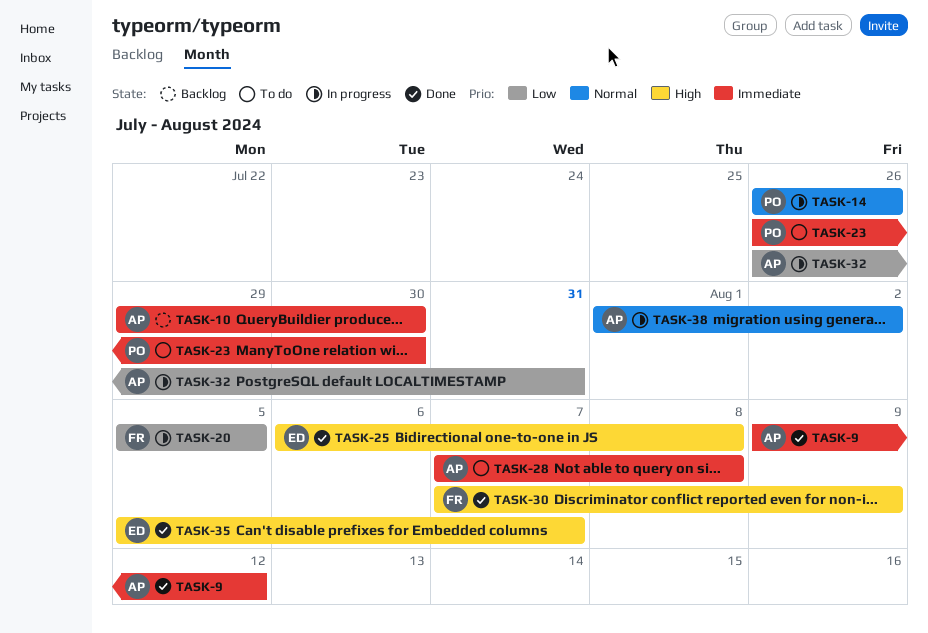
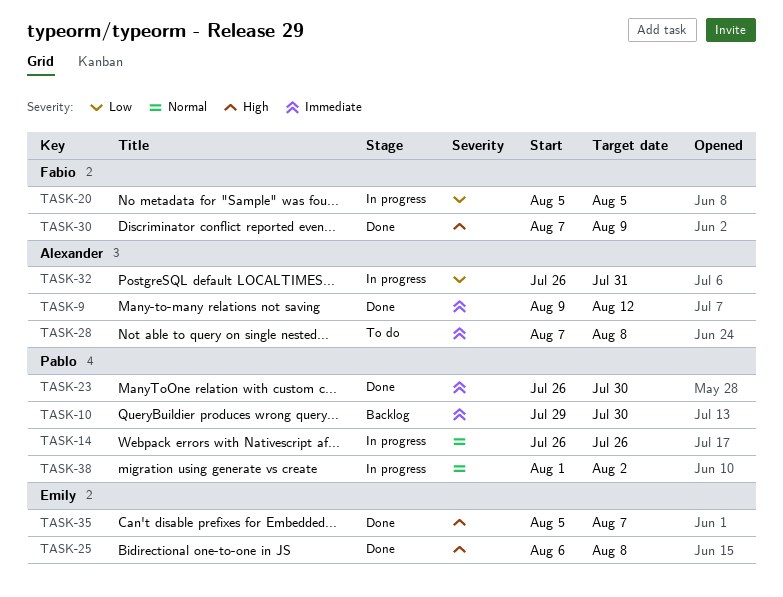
TASK-10, owner: Alexander -> Pablo
TASK-23, status: To do -> Done
TASK-38, owner: Alexander -> Pablo

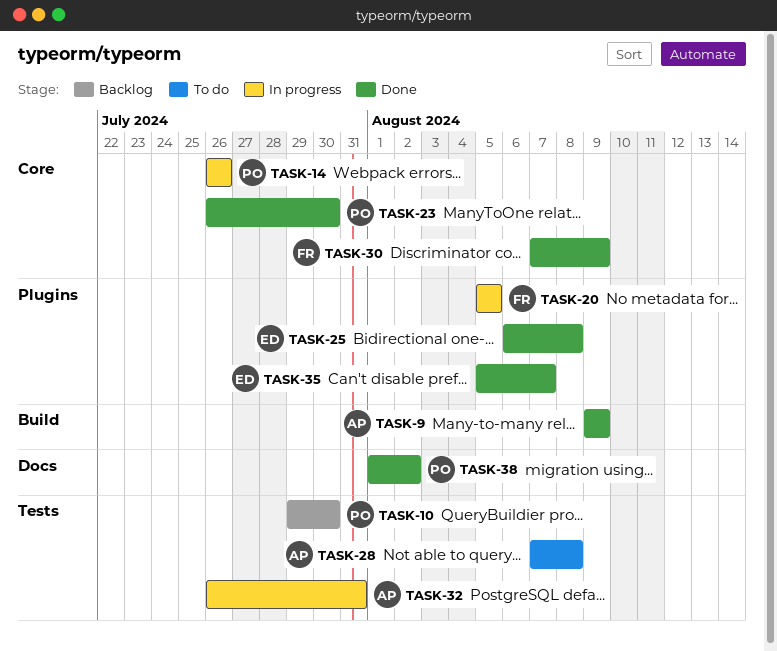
TASK-9, due: Aug 12 -> Aug 9
TASK-38, status: In progress -> Done

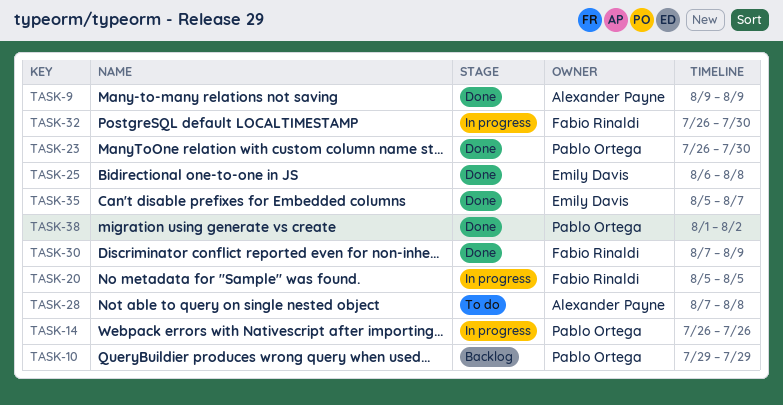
TASK-10, due: Jul 30 -> Jul 29
TASK-32, owner: Alexander Payne -> Fabio Rinaldi
TASK-32, due: Jul 31 -> Jul 30

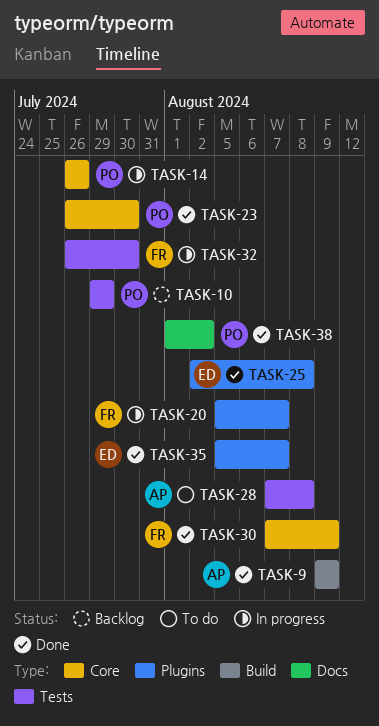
TASK-20, due: Aug 5 -> Aug 7
TASK-25, start: Aug 6 -> Aug 2

